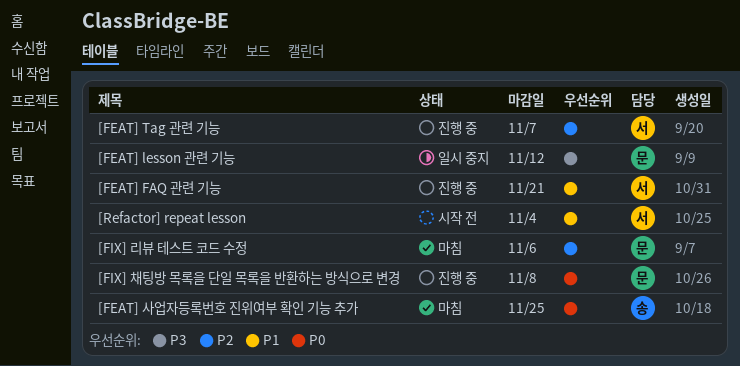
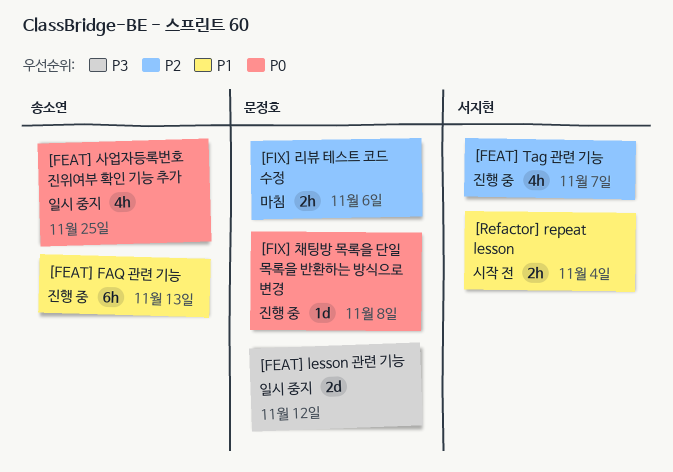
[FEAT] FAQ 관련 기능, owner: 서지현 -> 송소연
[FEAT] FAQ 관련 기능, due: Nov 21 -> Nov 13
[FEAT] 사업자등록번호 진위여부 확인 기능 추가, status: 마침 -> 일시 중지

